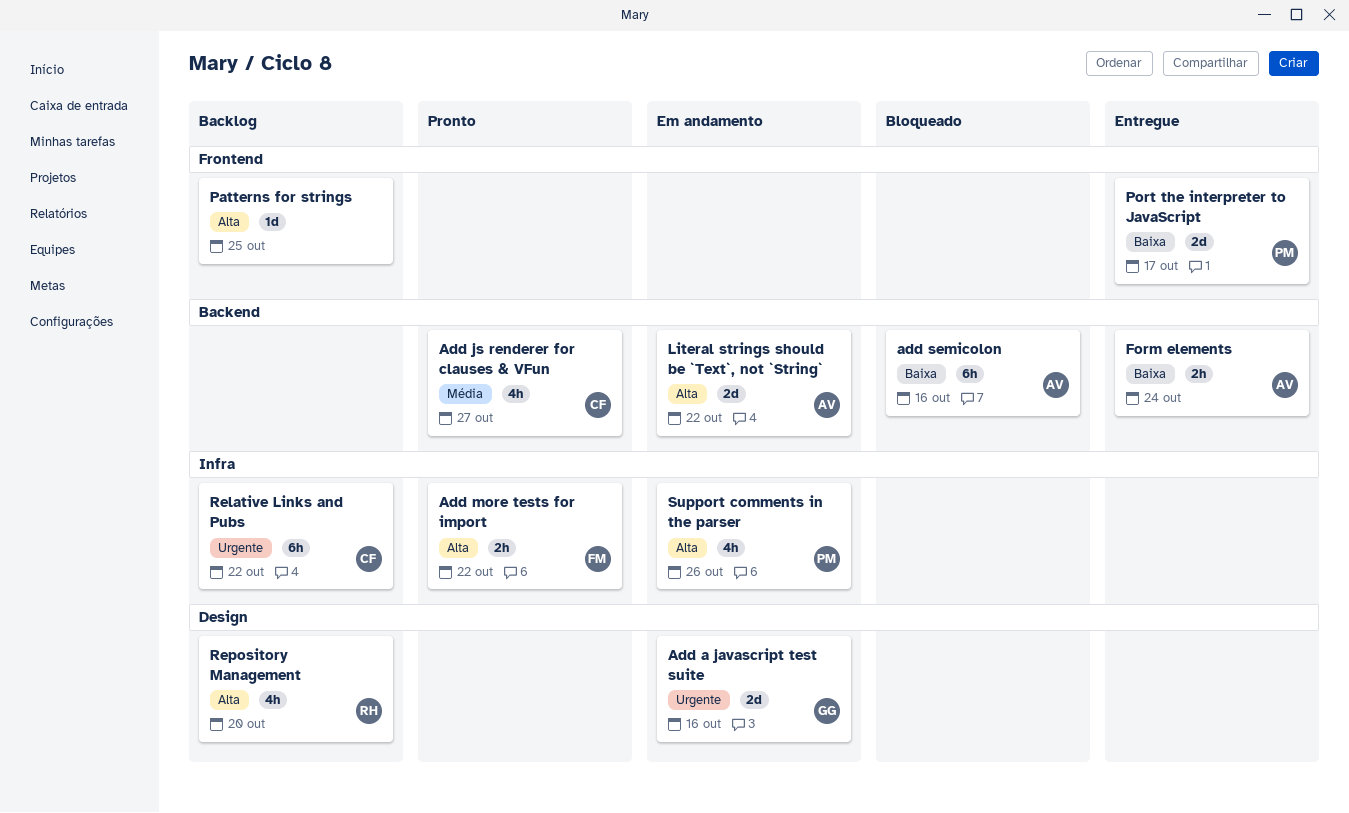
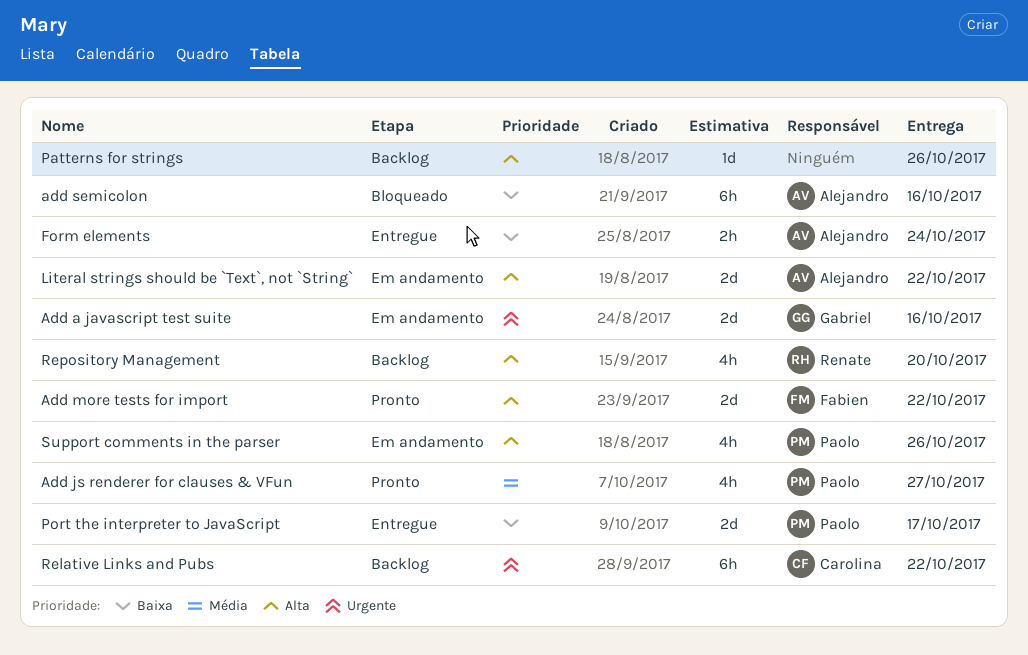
Add js renderer for clauses & VFun, owner: Carolina -> Paolo
Add more tests for import, estimate: 2h -> 2d
Patterns for strings, due: Oct 25 -> Oct 26

